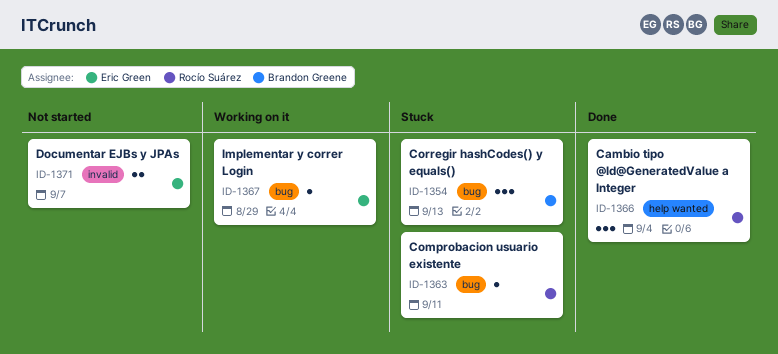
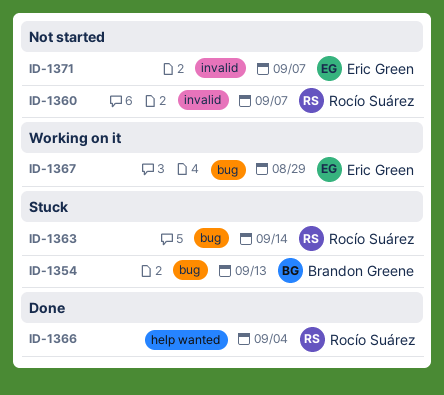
ID-1360: none -> present
ID-1363, due: Sep 11 -> Sep 14

